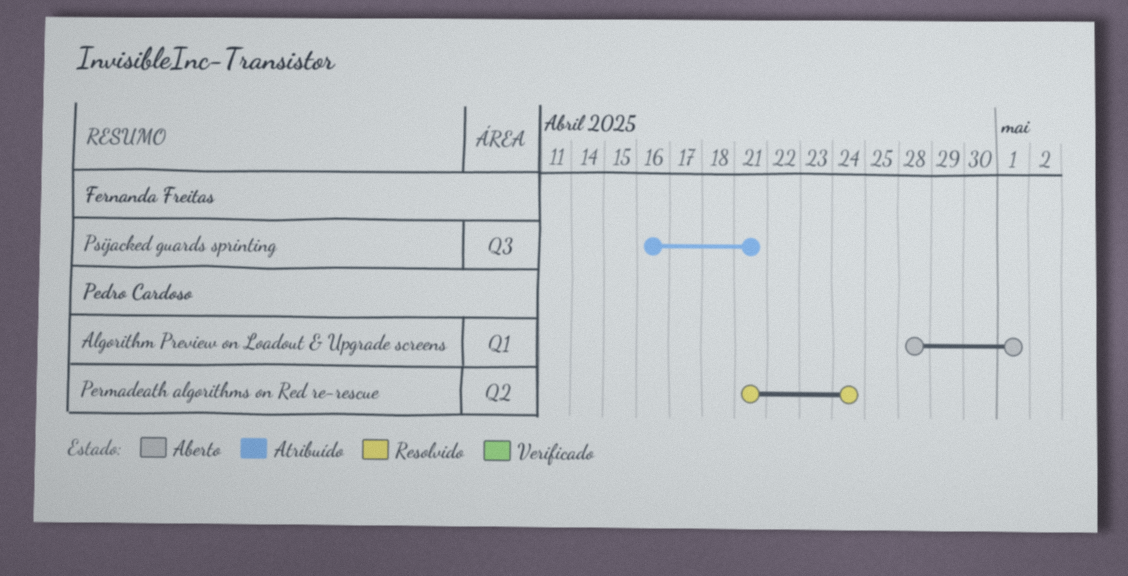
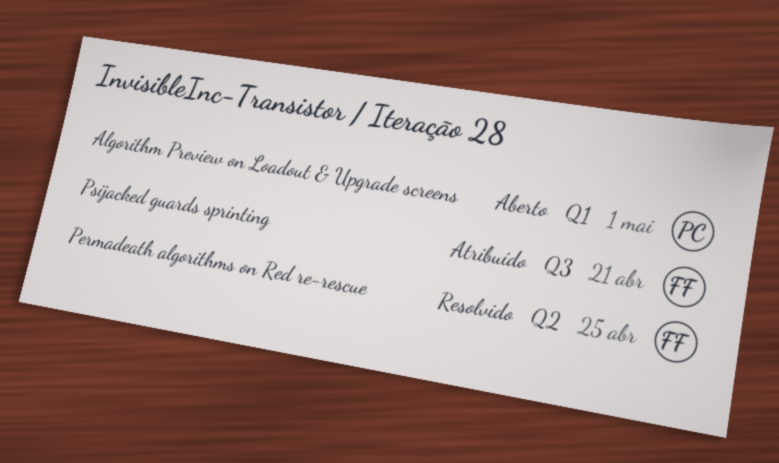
Permadeath algorithms on Red re-rescue, owner: Pedro Cardoso -> Fernanda Freitas
Permadeath algorithms on Red re-rescue, due: Apr 24 -> Apr 25

